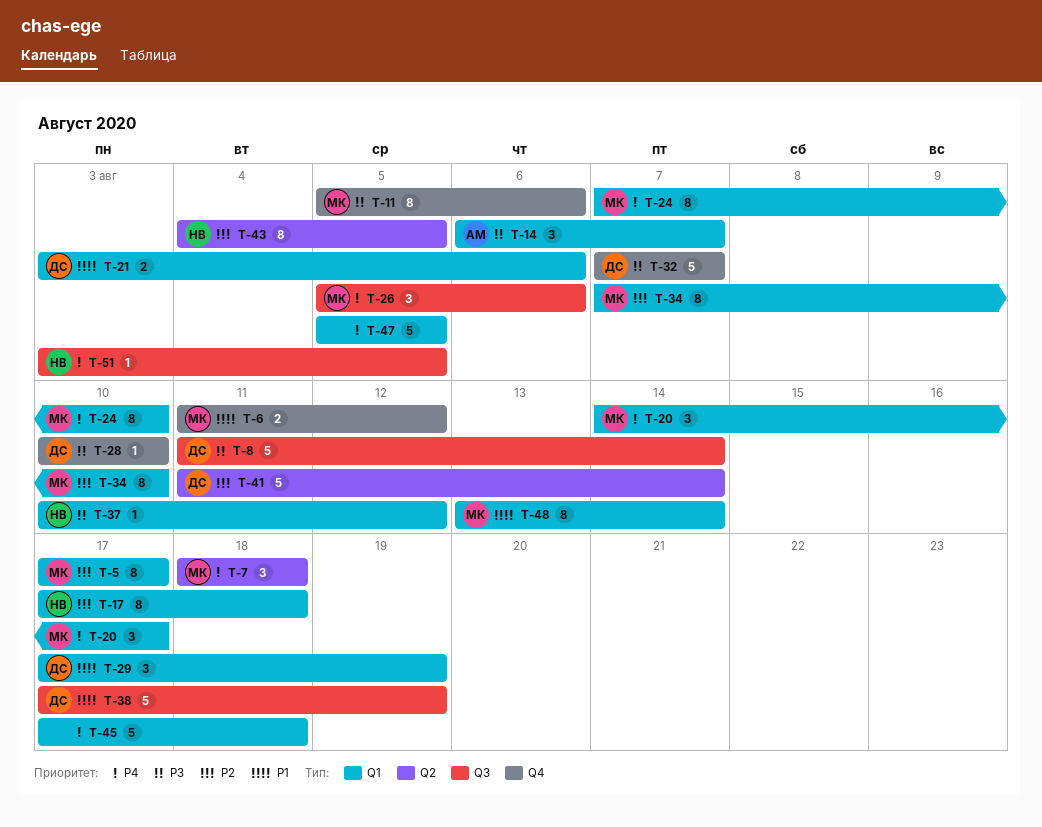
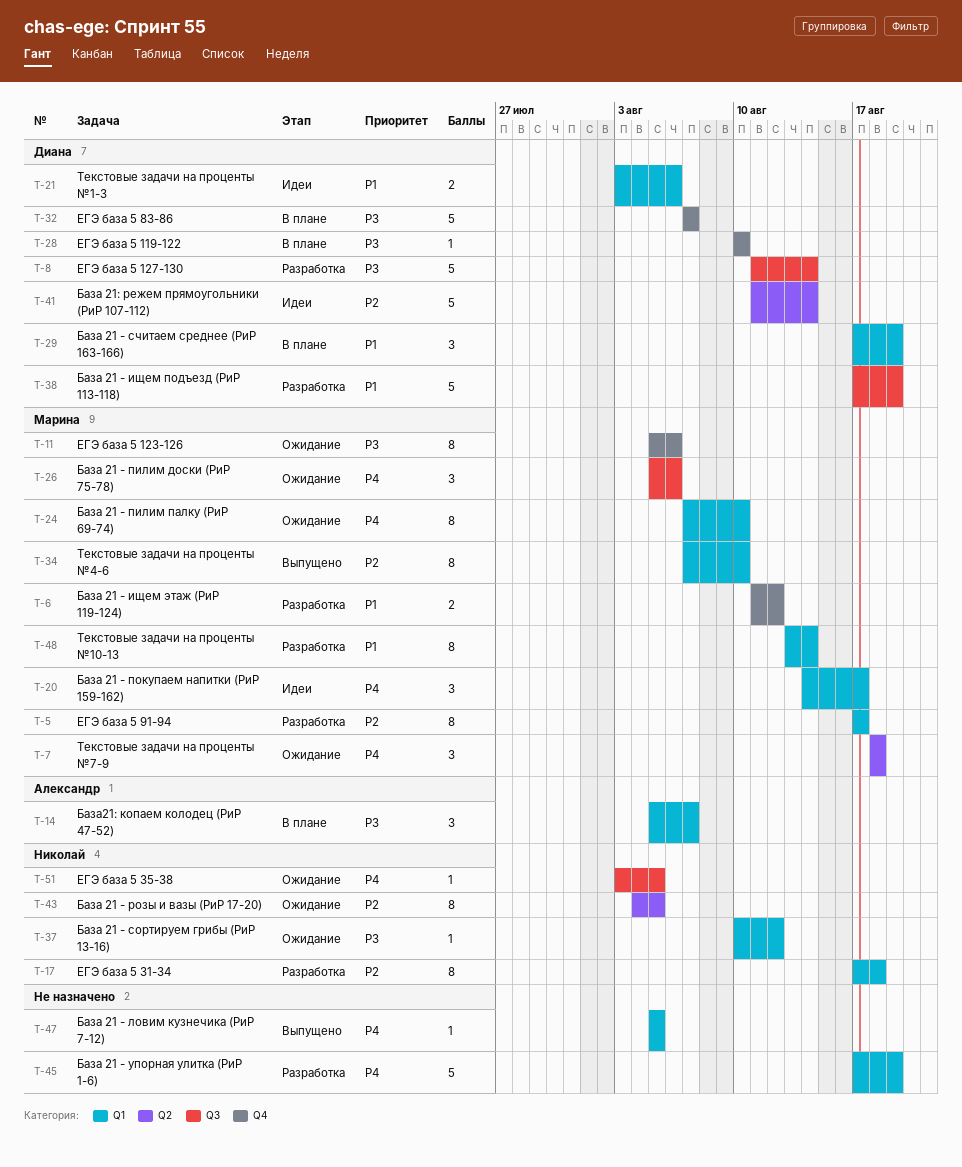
T-14, start: Aug 6 -> Aug 5
T-45, due: Aug 18 -> Aug 19
T-47, estimate: 5 -> 1

